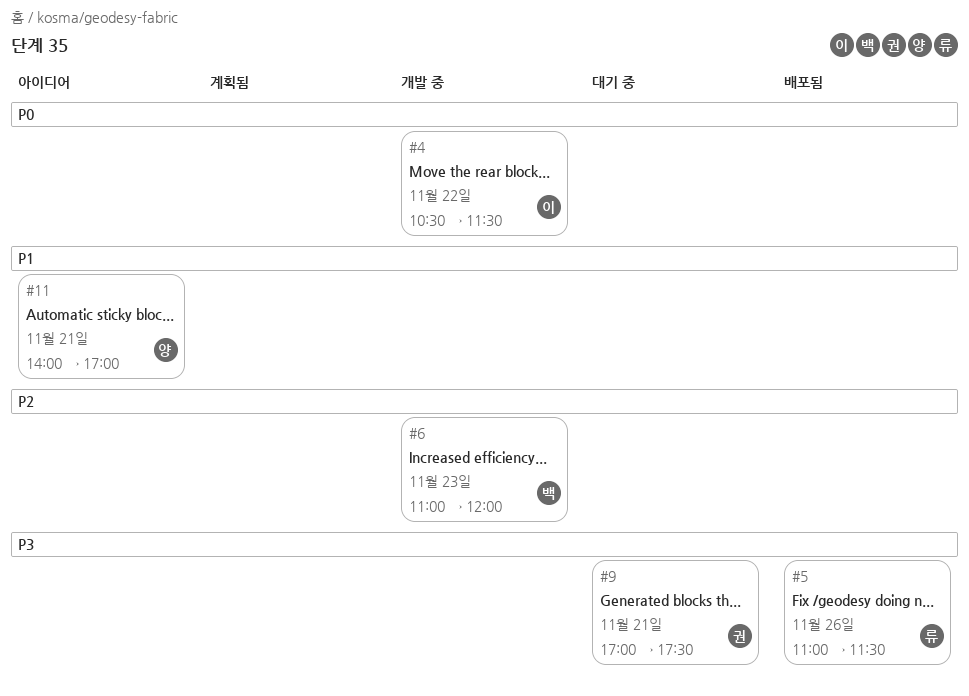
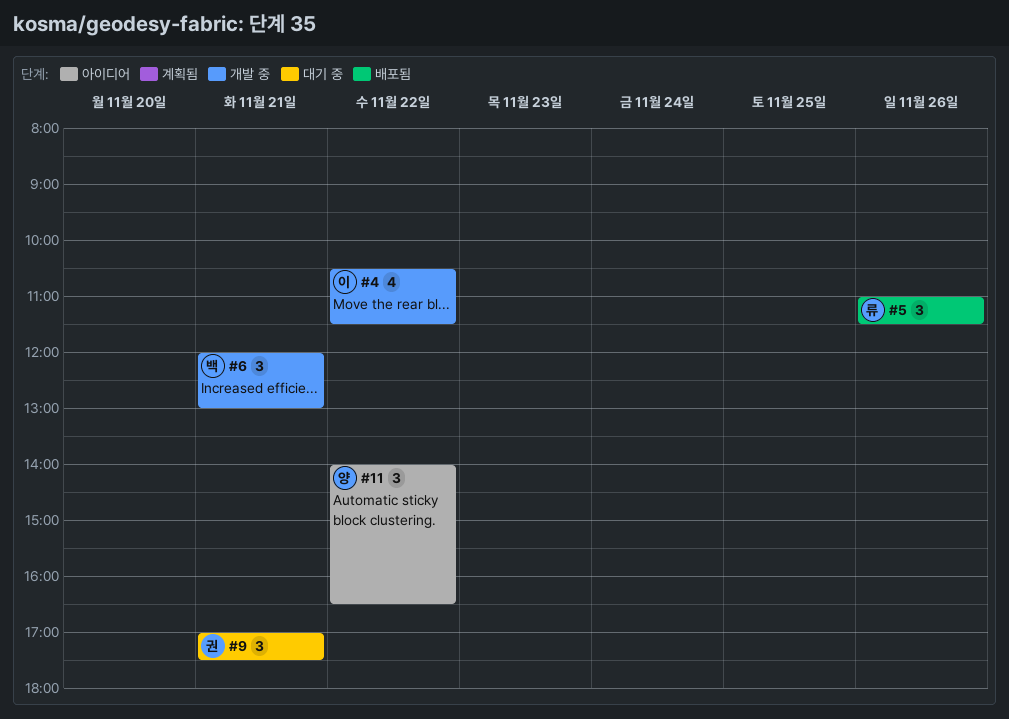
#6, day: Nov 23 -> Nov 21
#6, begins: 11:00 -> 12:00
#6, ends: 12:00 -> 13:00
#11, day: Nov 21 -> Nov 22
#11, ends: 17:00 -> 16:30

